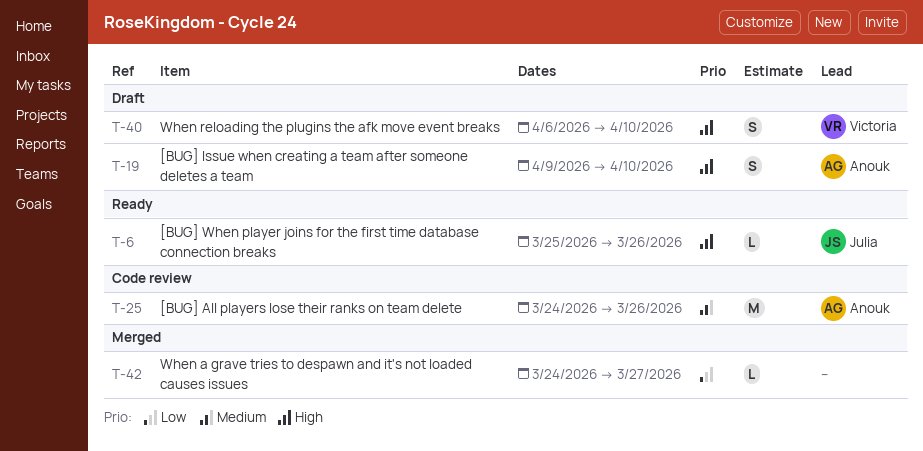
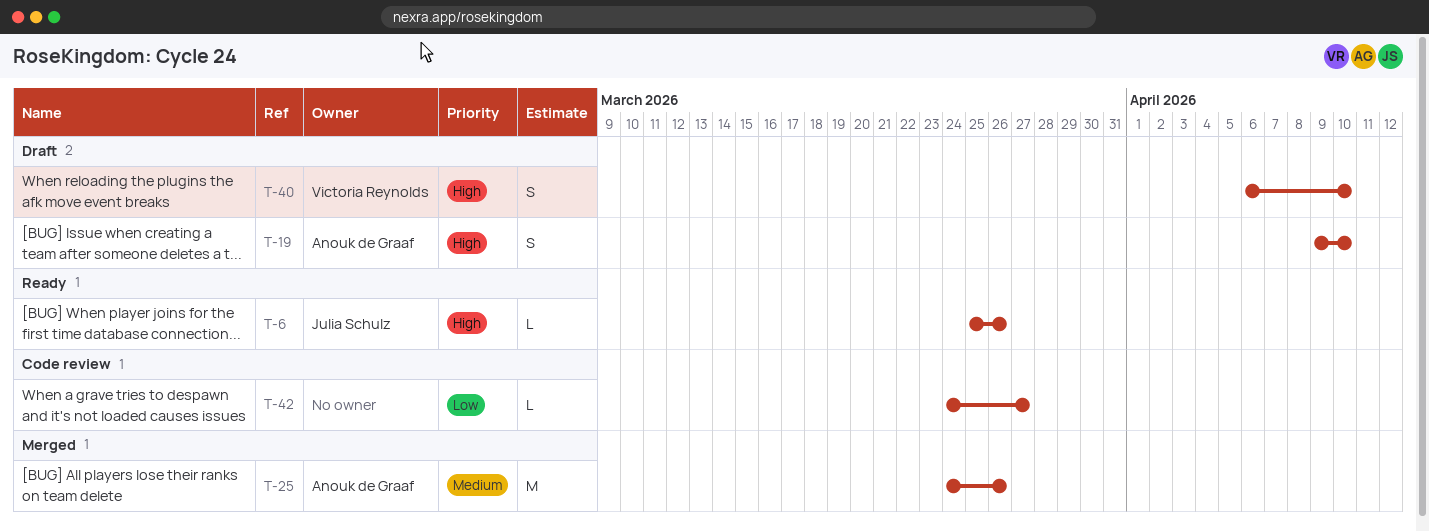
T-25, status: Code review -> Merged
T-42, status: Merged -> Code review

